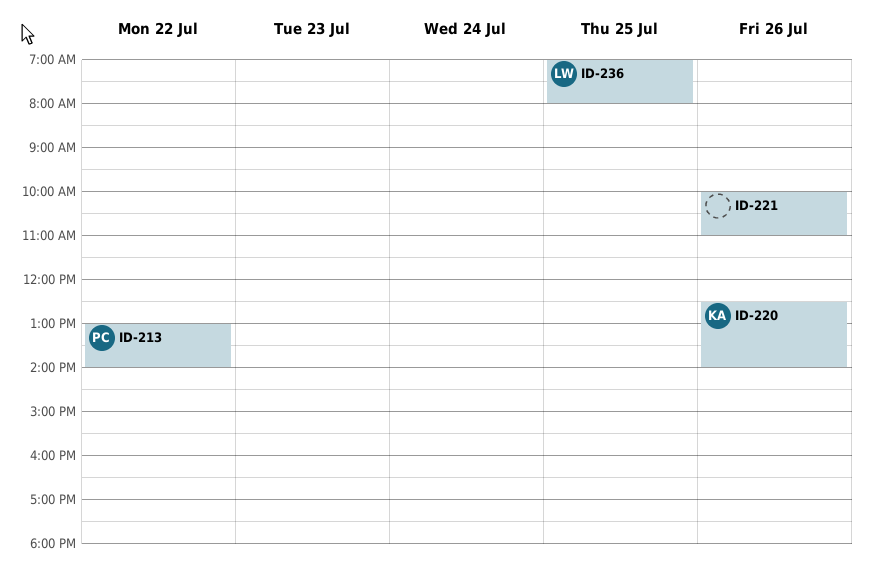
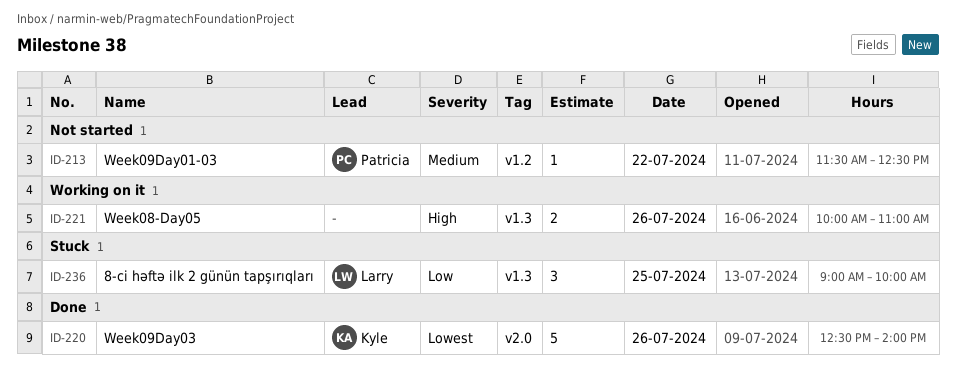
ID-213, begins: 13:00 -> 11:30
ID-213, ends: 14:00 -> 12:30
ID-236, begins: 07:00 -> 09:00
ID-236, ends: 08:00 -> 10:00

